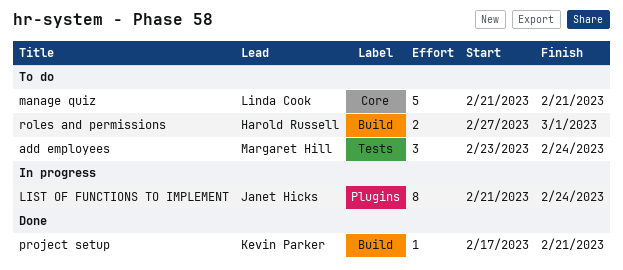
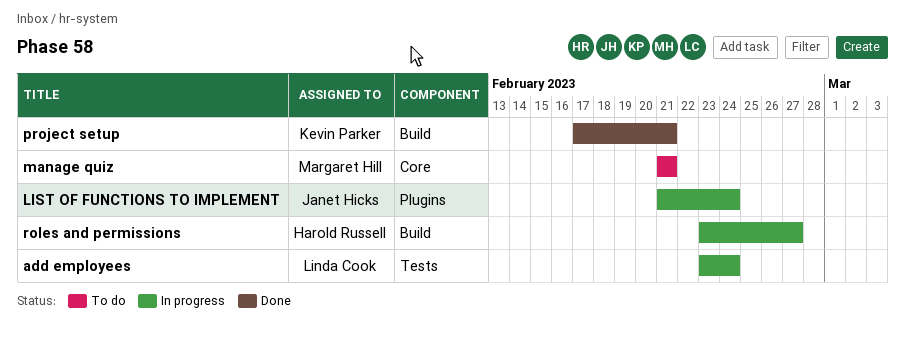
add employees, status: To do -> In progress
add employees, owner: Margaret Hill -> Linda Cook
manage quiz, owner: Linda Cook -> Margaret Hill
roles and permissions, status: To do -> In progress
roles and permissions, start: Feb 27 -> Feb 23
roles and permissions, due: Mar 1 -> Feb 27

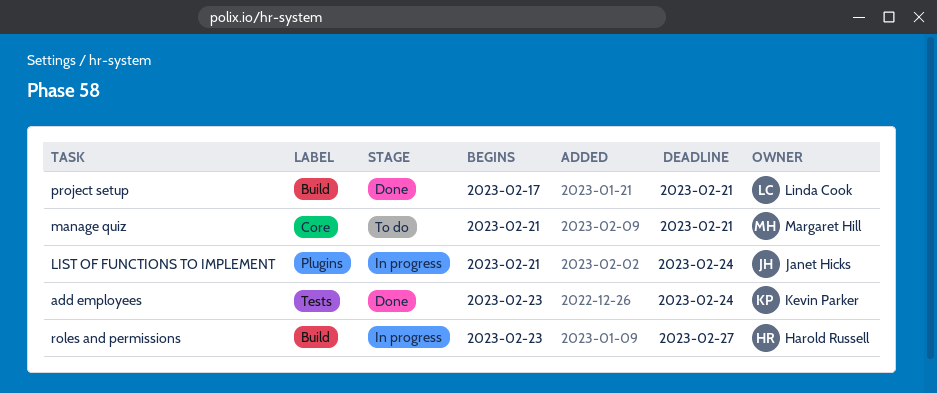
add employees, status: In progress -> Done
add employees, owner: Linda Cook -> Kevin Parker
project setup, owner: Kevin Parker -> Linda Cook

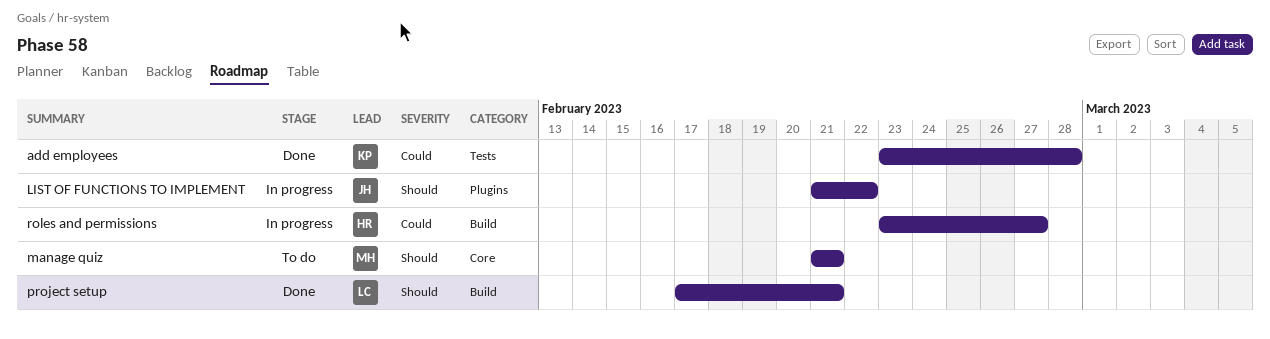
add employees, due: Feb 24 -> Feb 28
LIST OF FUNCTIONS TO IMPLEMENT, due: Feb 24 -> Feb 22

